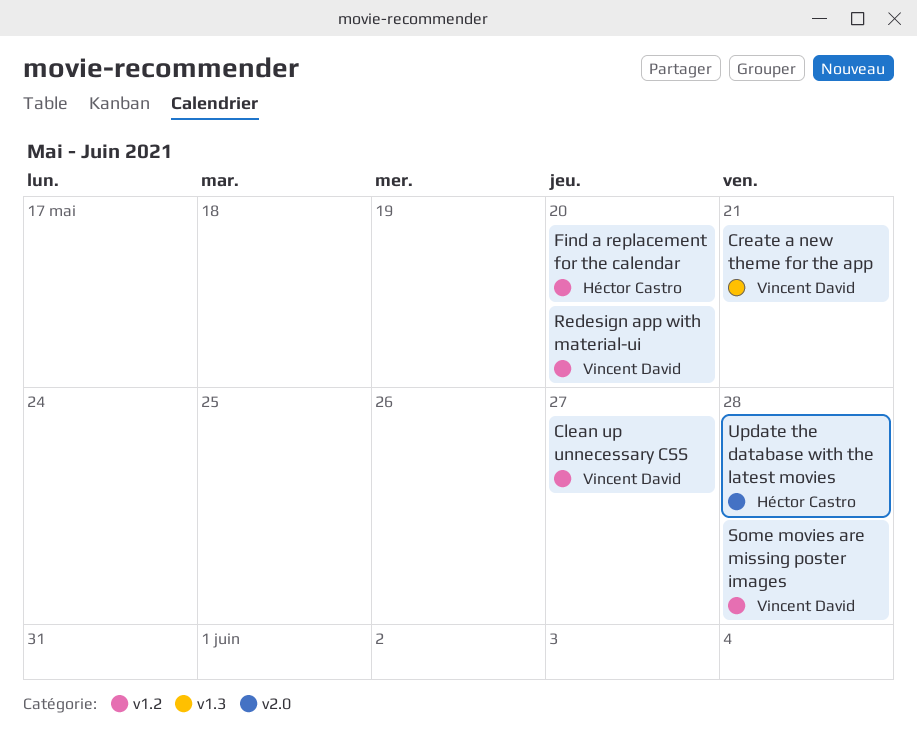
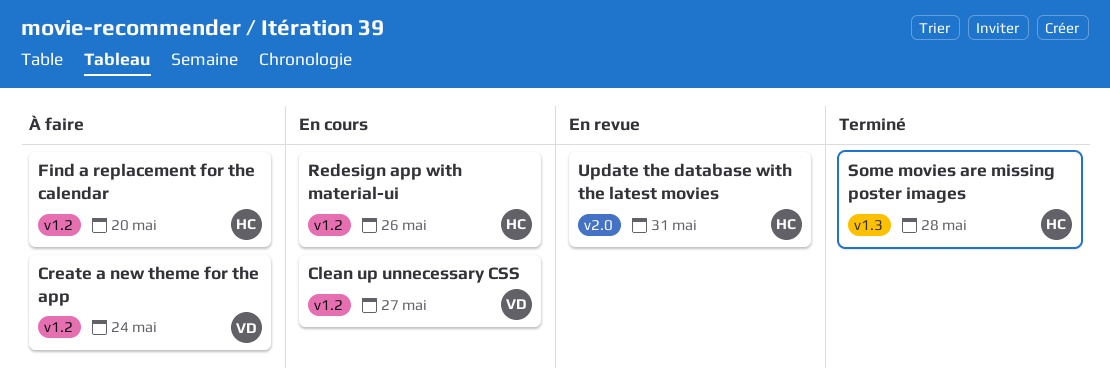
Create a new theme for the app, label: v1.3 -> v1.2
Create a new theme for the app, due: May 21 -> May 24
Redesign app with material-ui, owner: Vincent David -> Héctor Castro
Redesign app with material-ui, due: May 20 -> May 26
Some movies are missing poster images, owner: Vincent David -> Héctor Castro
Some movies are missing poster images, label: v1.2 -> v1.3
Update the database with the latest movies, due: May 28 -> May 31

